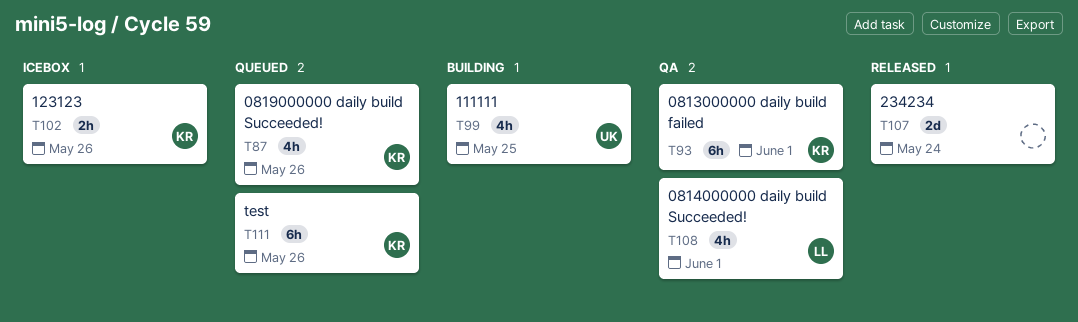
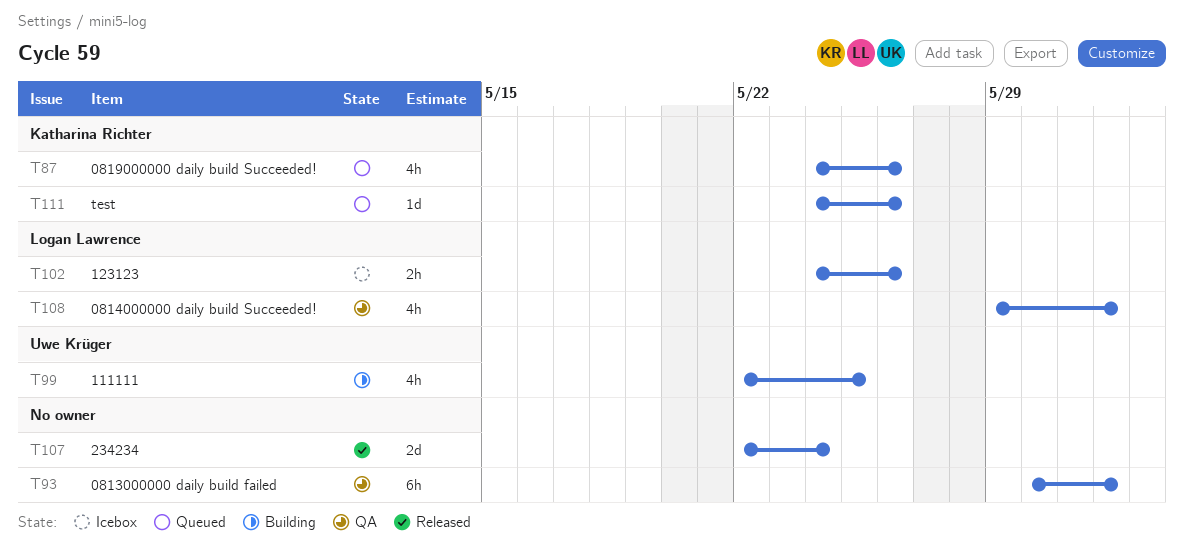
T93, owner: Katharina Richter -> none
T102, owner: Katharina Richter -> Logan Lawrence
T111, estimate: 6h -> 1d

